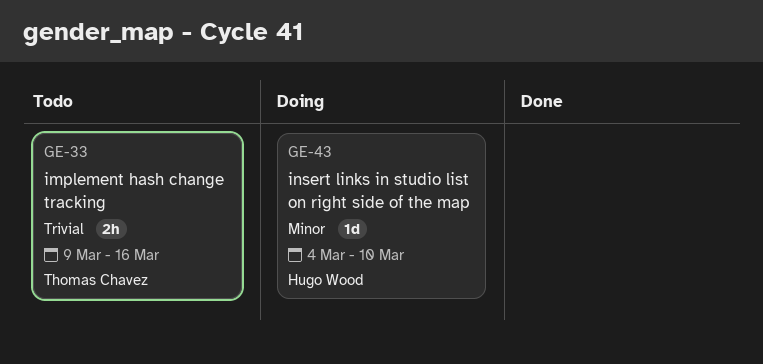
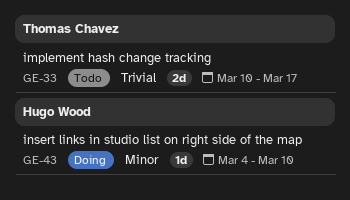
GE-33, estimate: 2h -> 2d
GE-33, start: Mar 9 -> Mar 10
GE-33, due: Mar 16 -> Mar 17

